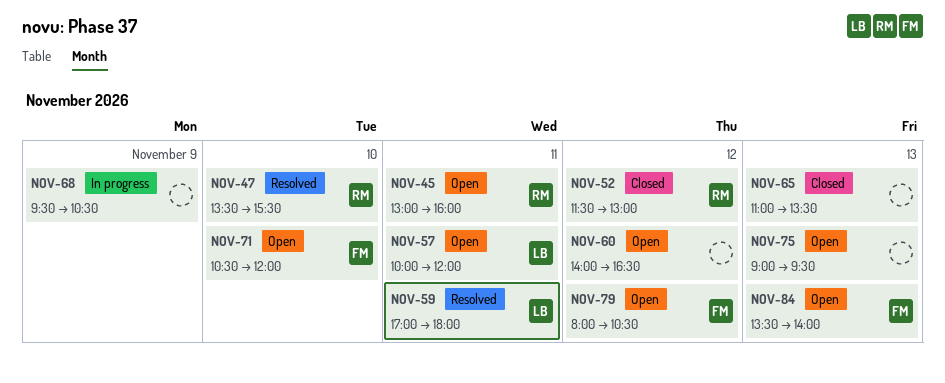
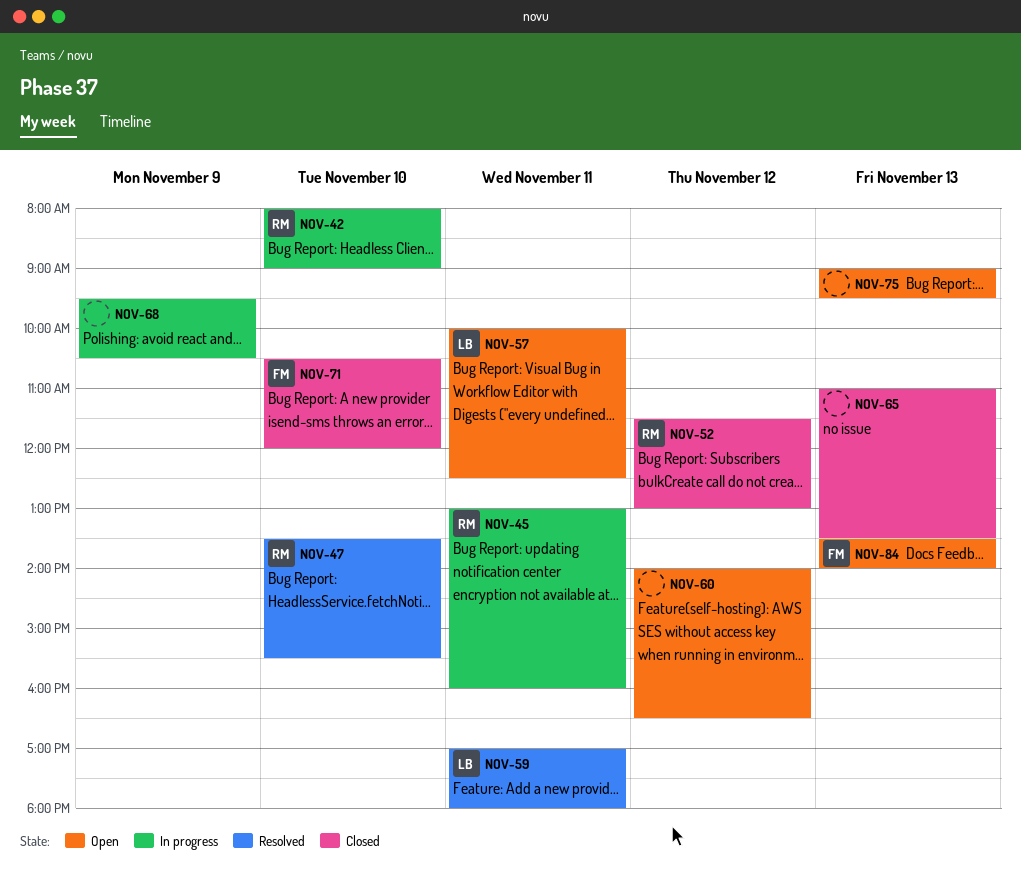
NOV-42: none -> present
NOV-45, status: Open -> In progress
NOV-57, ends: 12:00 -> 12:30
NOV-71, status: Open -> Closed
NOV-79: present -> none

